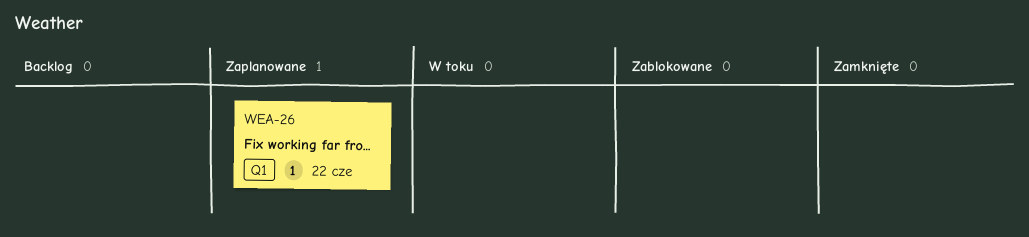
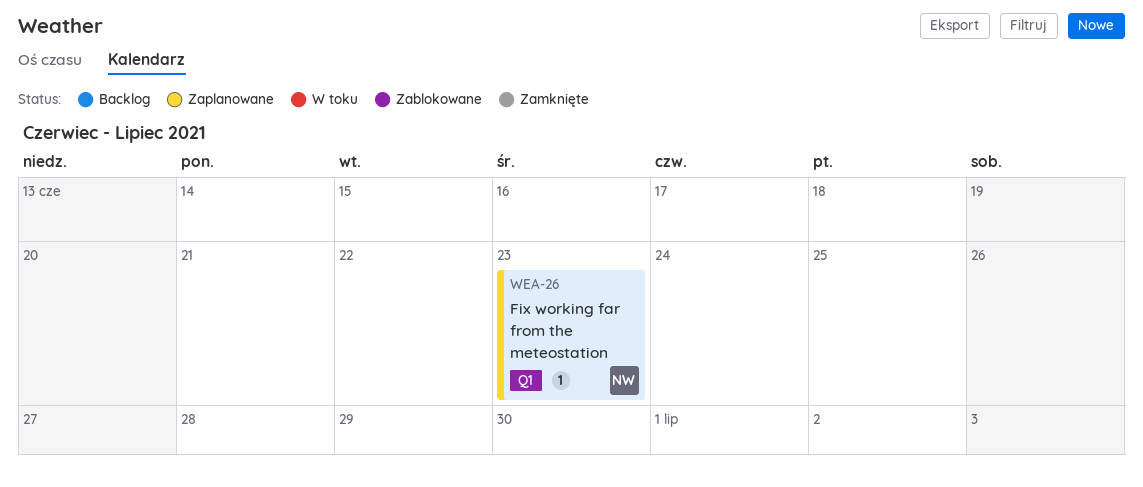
WEA-26, due: Jun 22 -> Jun 23

